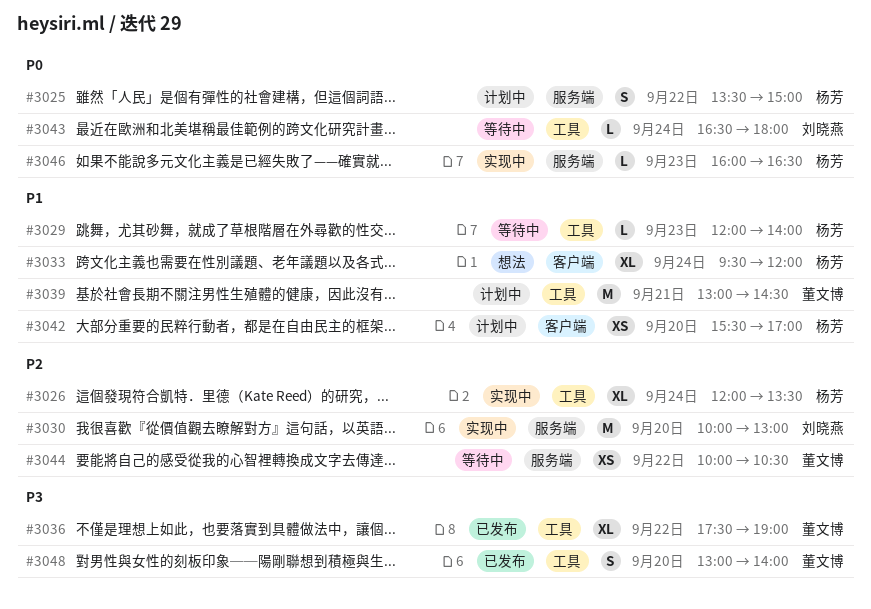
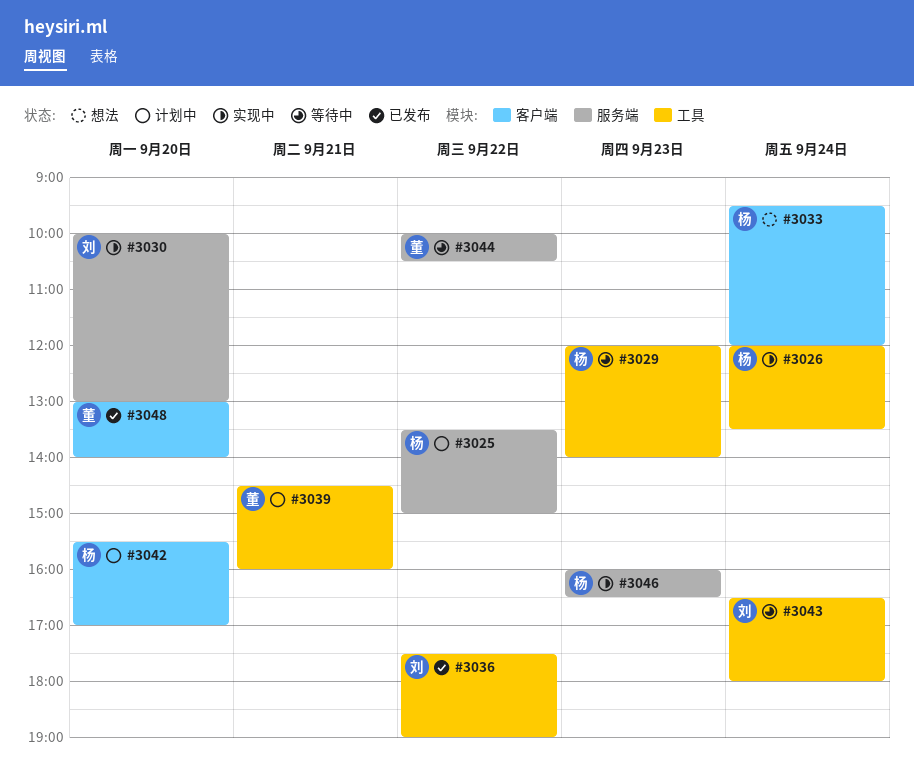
#3036, owner: 董文博 -> 刘晓燕
#3039, begins: 13:00 -> 14:30
#3039, ends: 14:30 -> 16:00
#3048, label: 工具 -> 客户端

